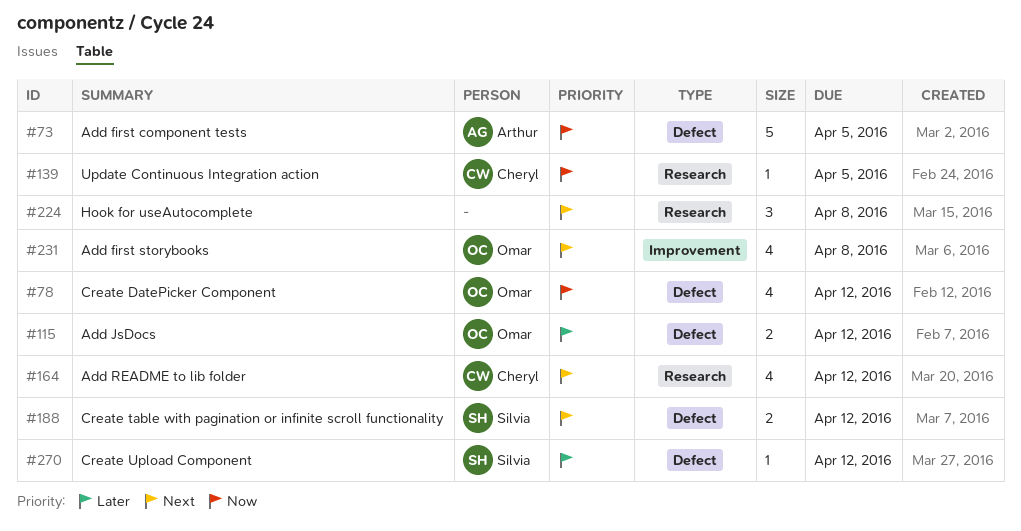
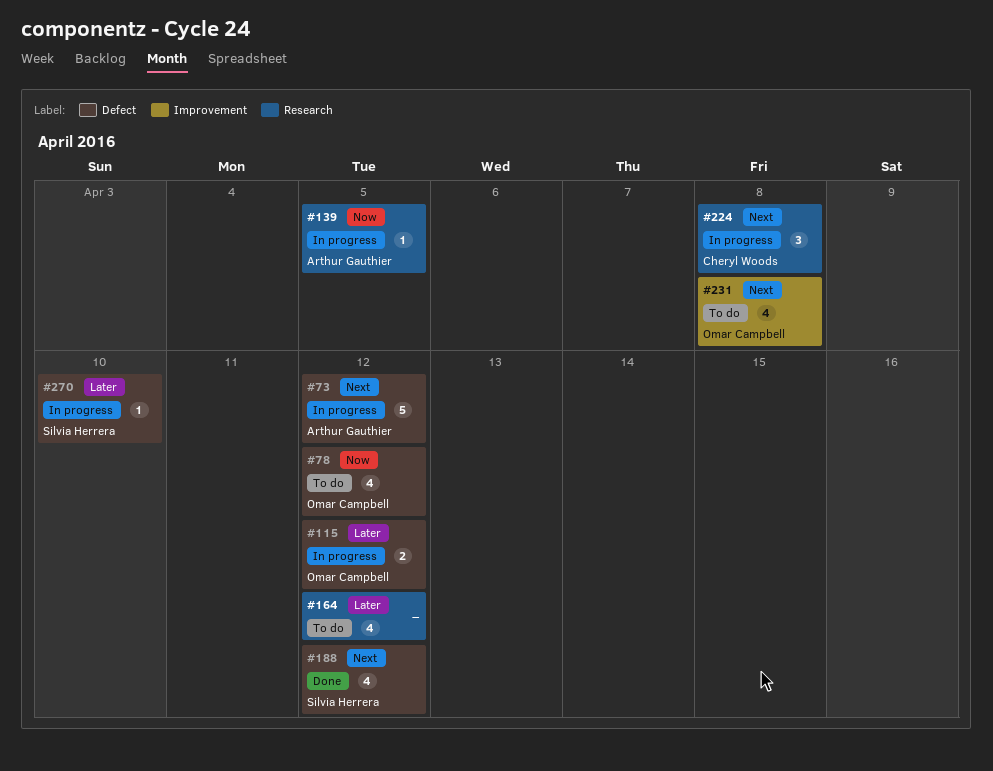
#73, priority: Now -> Next
#73, due: Apr 5 -> Apr 12
#139, owner: Cheryl Woods -> Arthur Gauthier
#164, owner: Cheryl Woods -> none
#164, priority: Next -> Later
#188, estimate: 2 -> 4
#224, owner: none -> Cheryl Woods
#270, due: Apr 12 -> Apr 10

